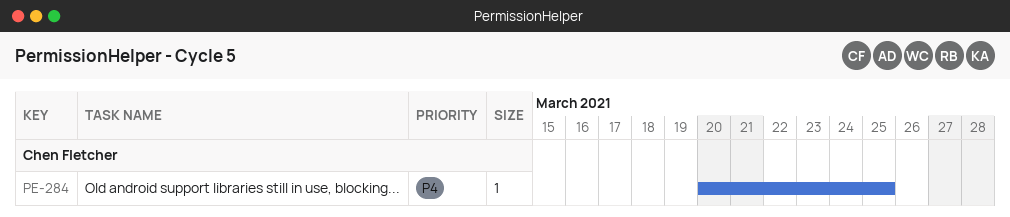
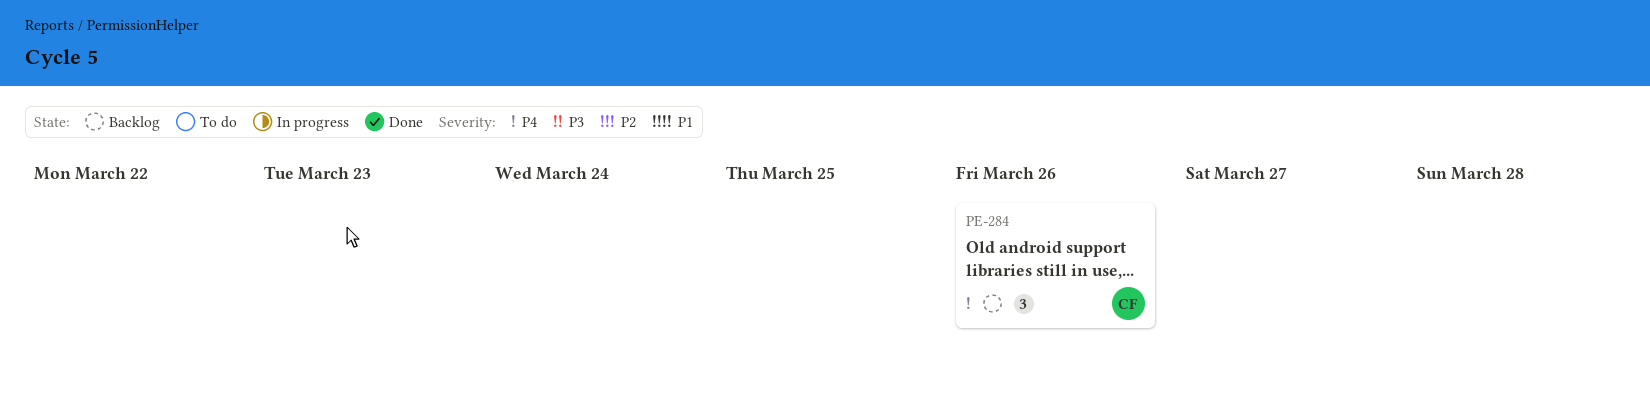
PE-284, estimate: 1 -> 3
PE-284, due: Mar 25 -> Mar 26

